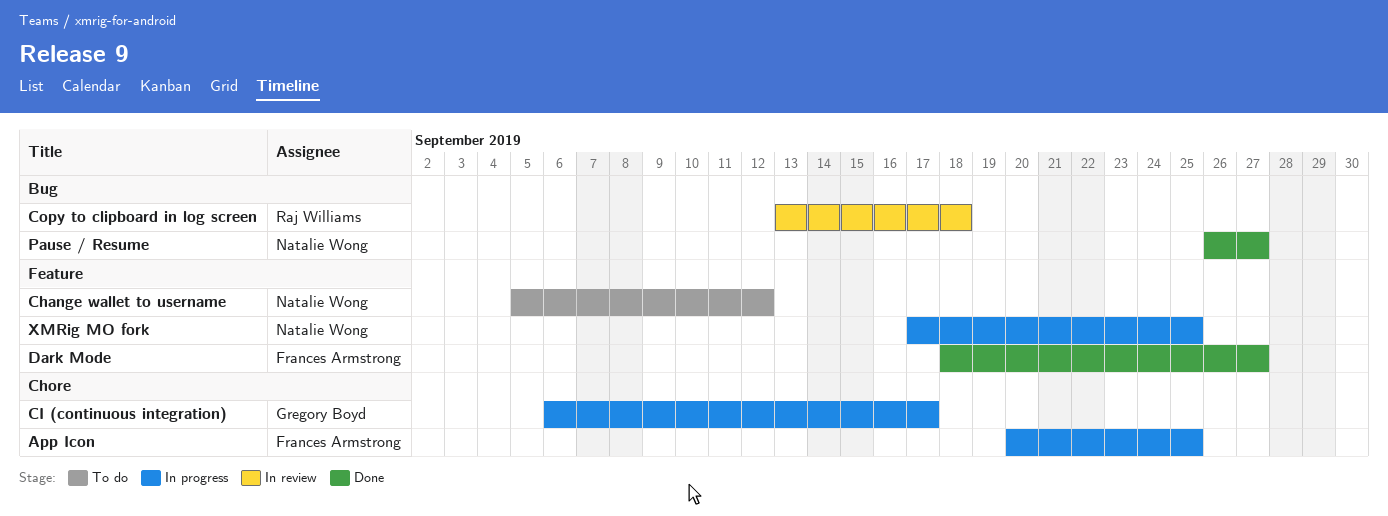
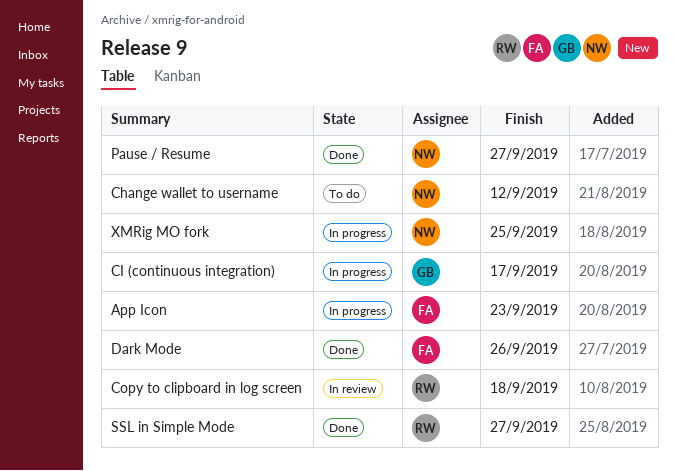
App Icon, due: Sep 25 -> Sep 23
Dark Mode, due: Sep 27 -> Sep 26
SSL in Simple Mode: none -> present

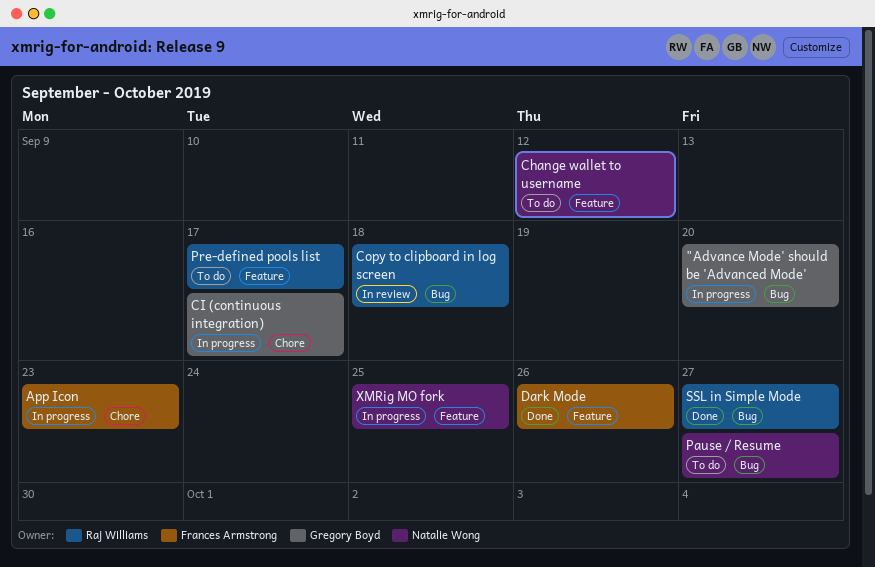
"Advance Mode' should be 'Advanced Mode': none -> present
Pause / Resume, status: Done -> To do
Pre-defined pools list: none -> present

